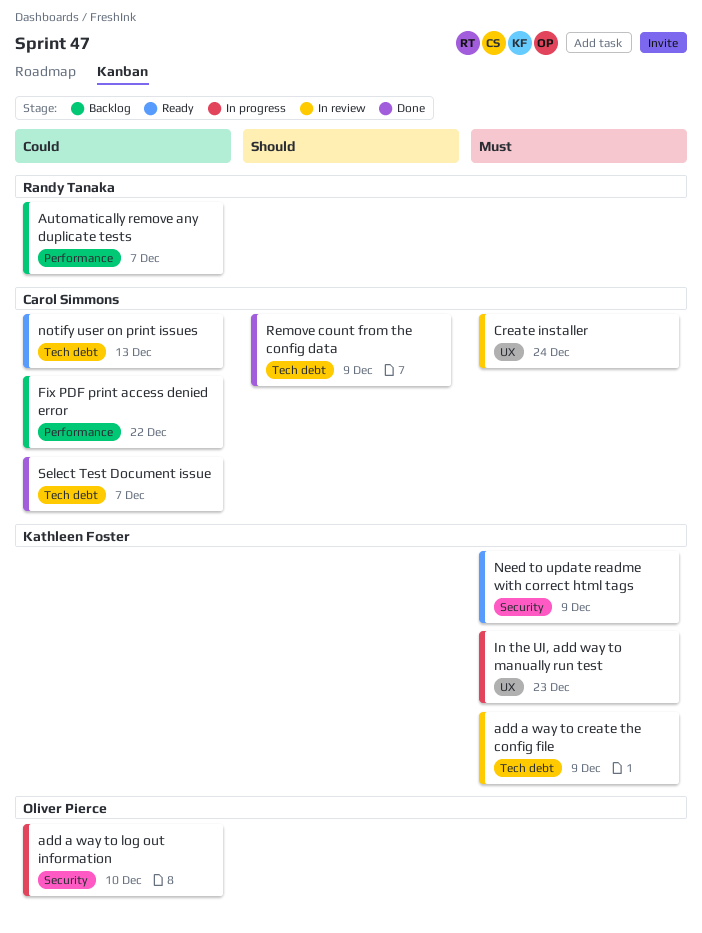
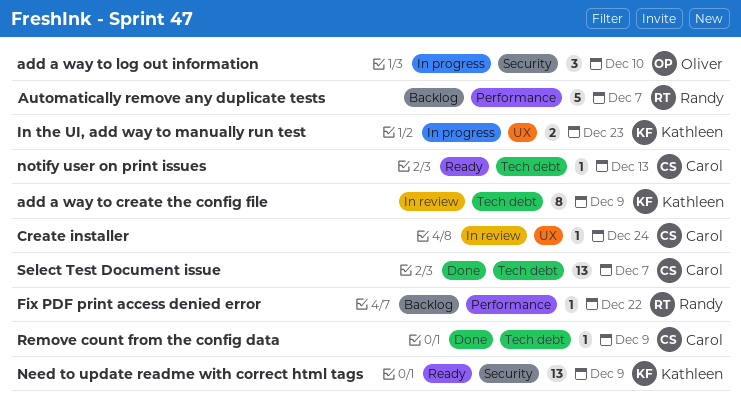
Fix PDF print access denied error, owner: Carol Simmons -> Randy Tanaka

